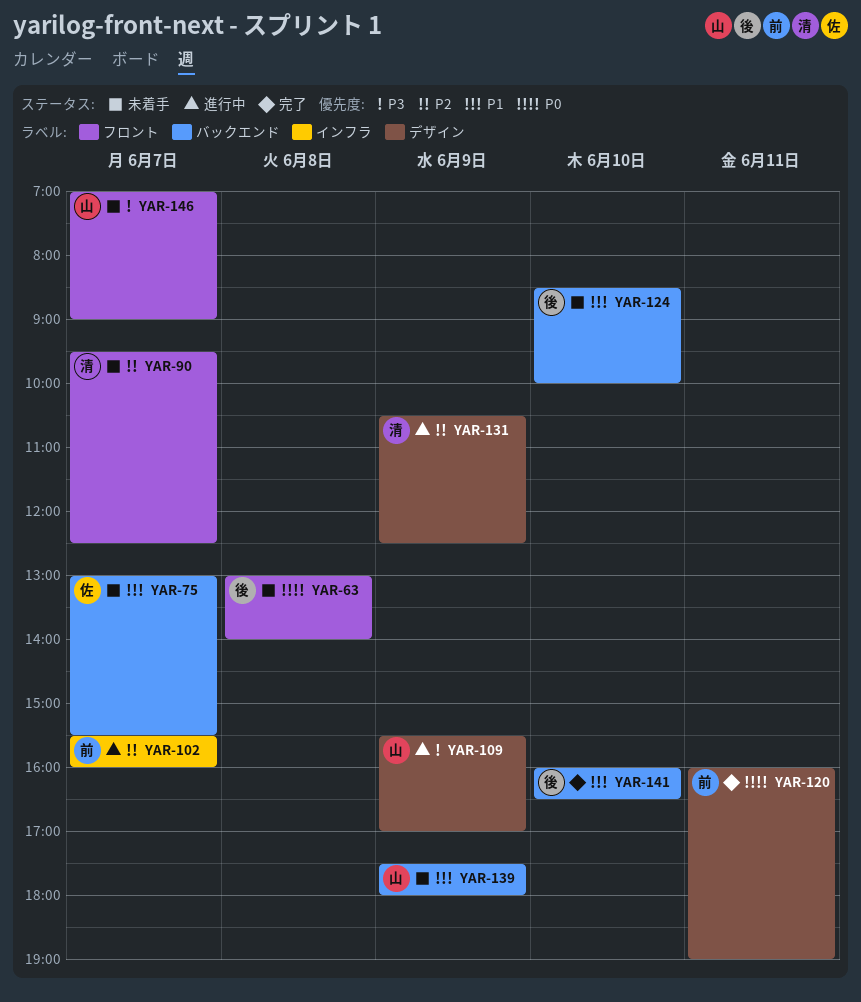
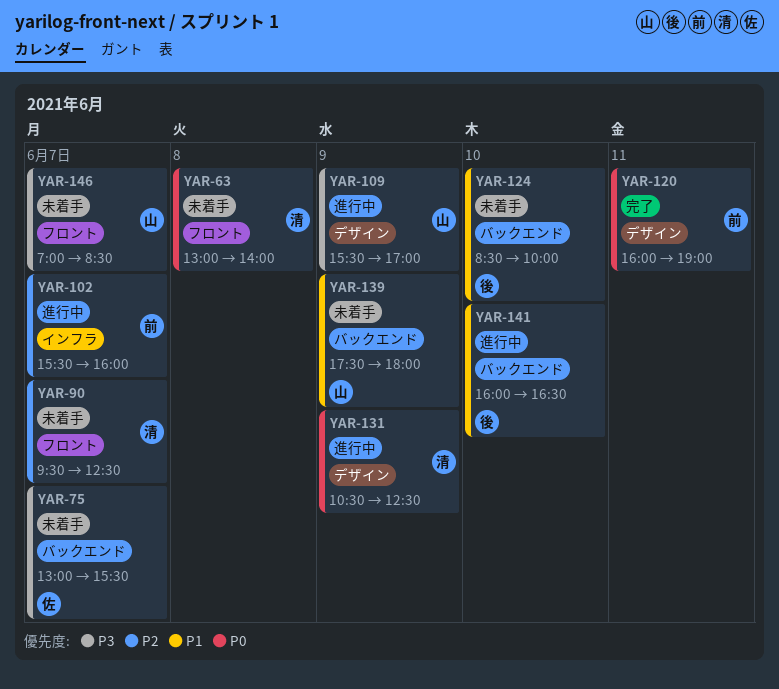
YAR-63, owner: 後 -> 清
YAR-75, priority: P1 -> P3
YAR-131, priority: P2 -> P0
YAR-141, status: 完了 -> 進行中
YAR-146, ends: 09:00 -> 08:30

